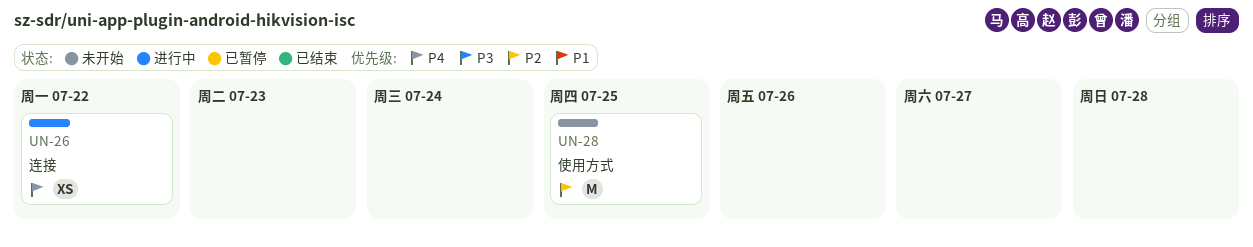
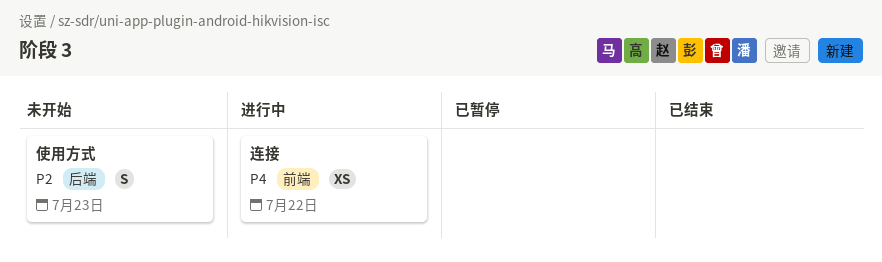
使用方式, estimate: M -> S
使用方式, due: Jul 25 -> Jul 23

